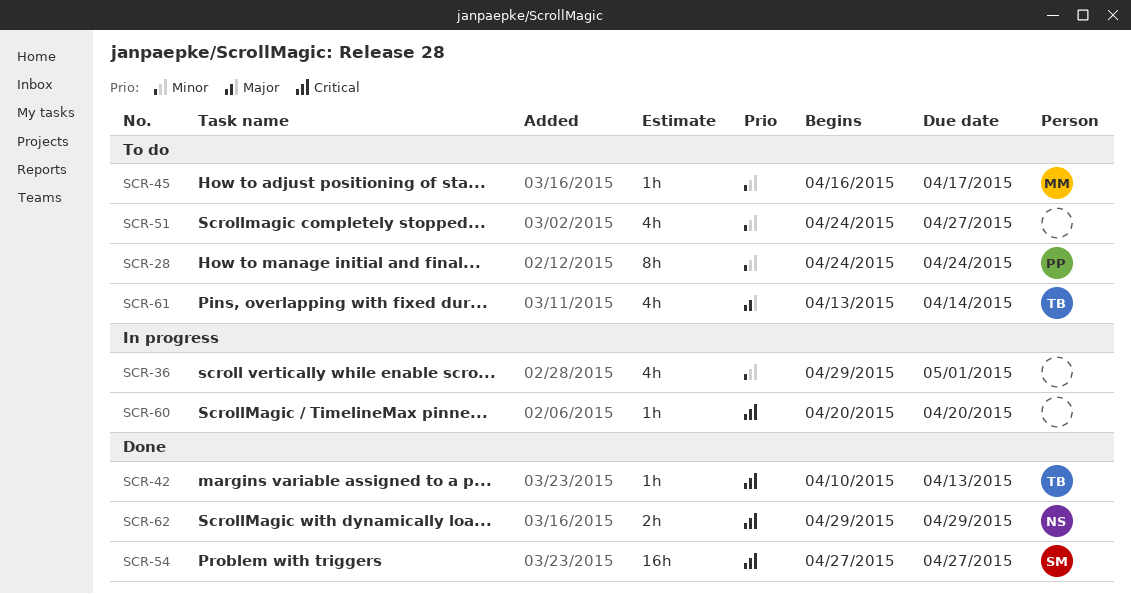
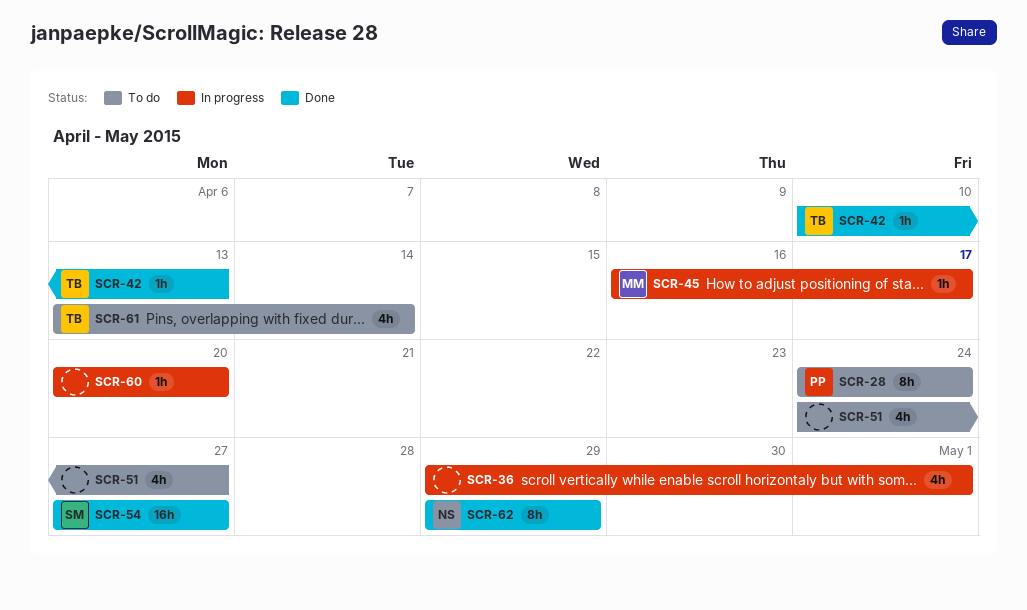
SCR-45, status: To do -> In progress
SCR-62, estimate: 2h -> 8h

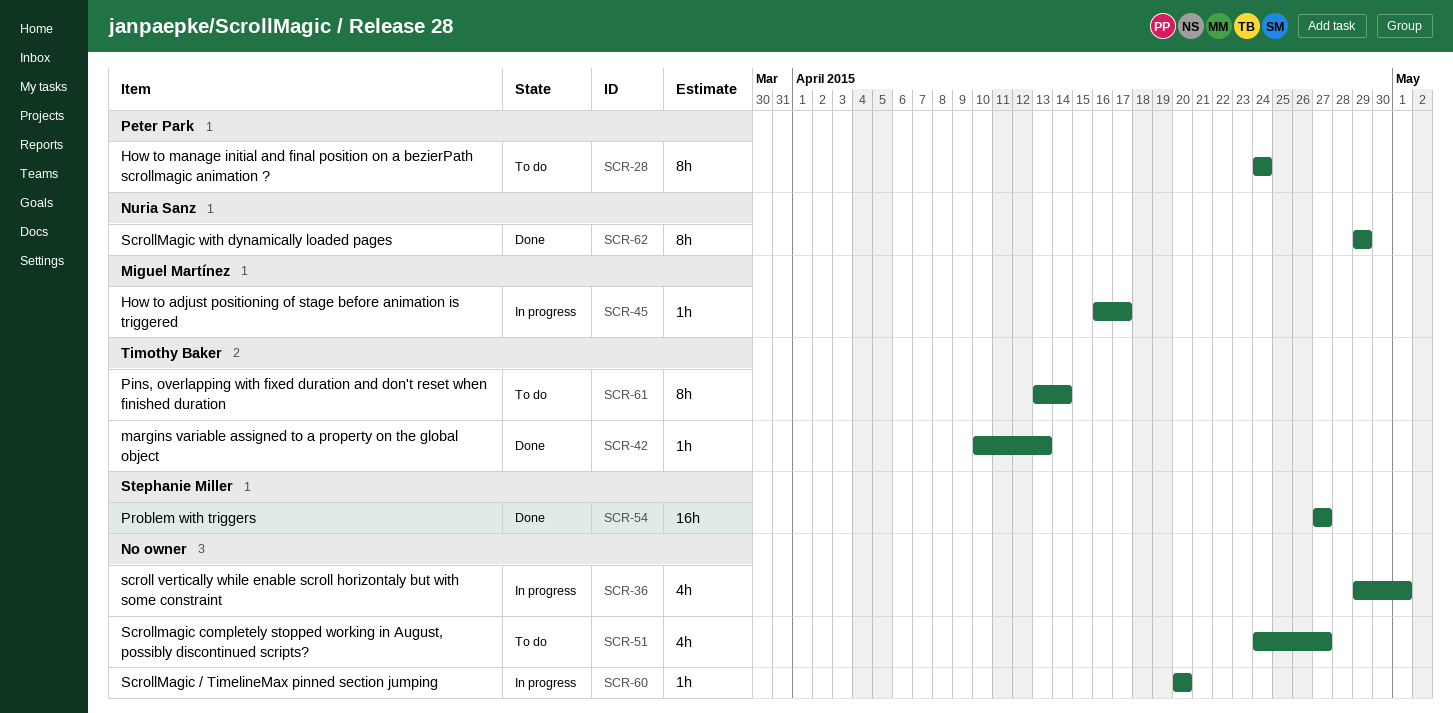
SCR-61, estimate: 4h -> 8h

